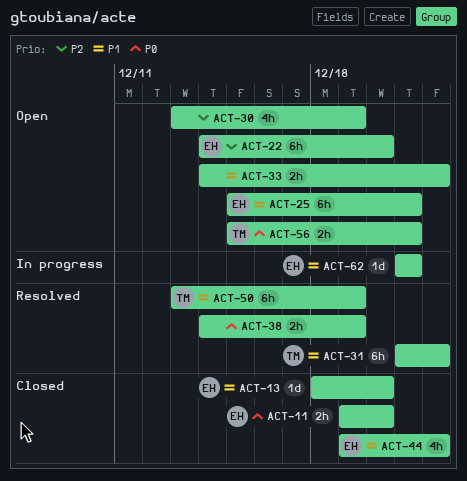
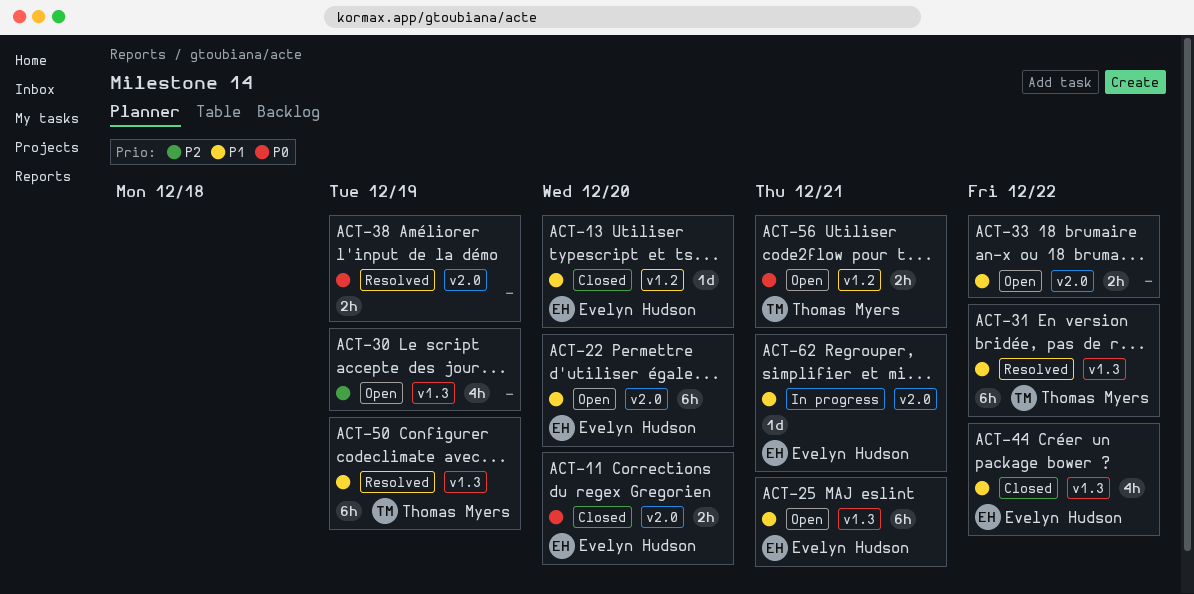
ACT-22, priority: P2 -> P1

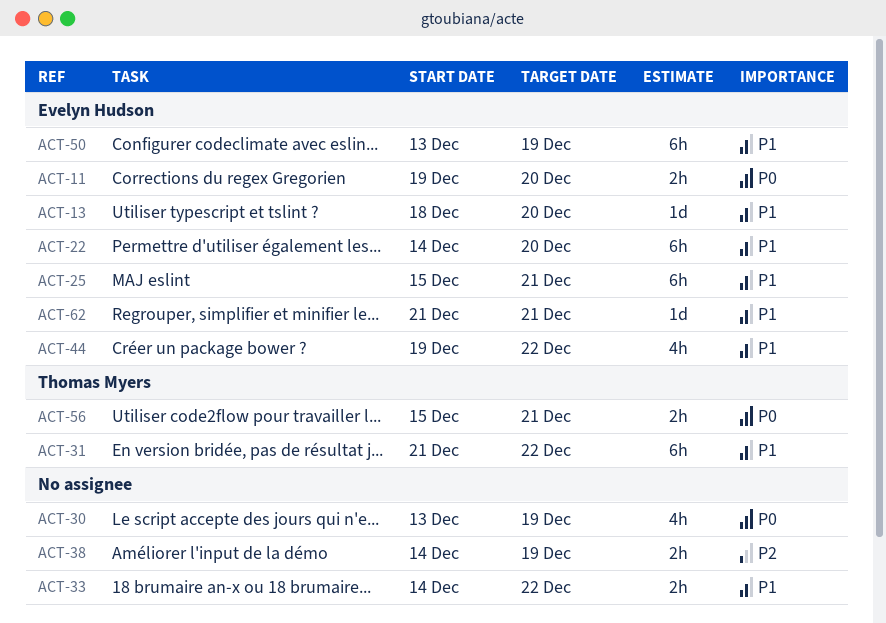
ACT-30, priority: P2 -> P0
ACT-38, priority: P0 -> P2
ACT-50, owner: Thomas Myers -> Evelyn Hudson

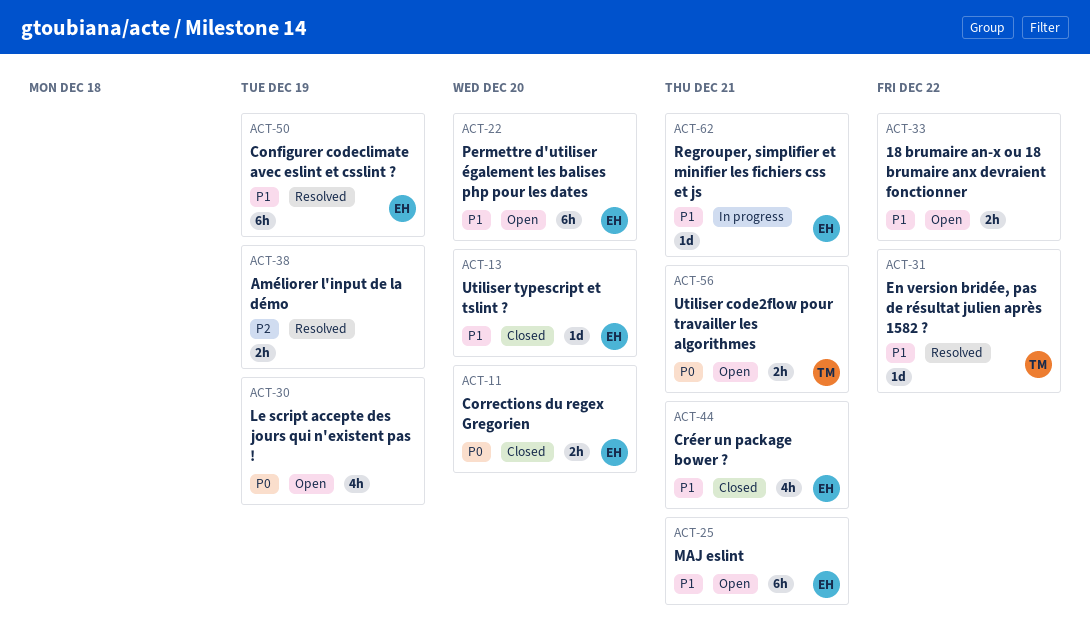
ACT-31, estimate: 6h -> 1d
ACT-44, due: Dec 22 -> Dec 21

